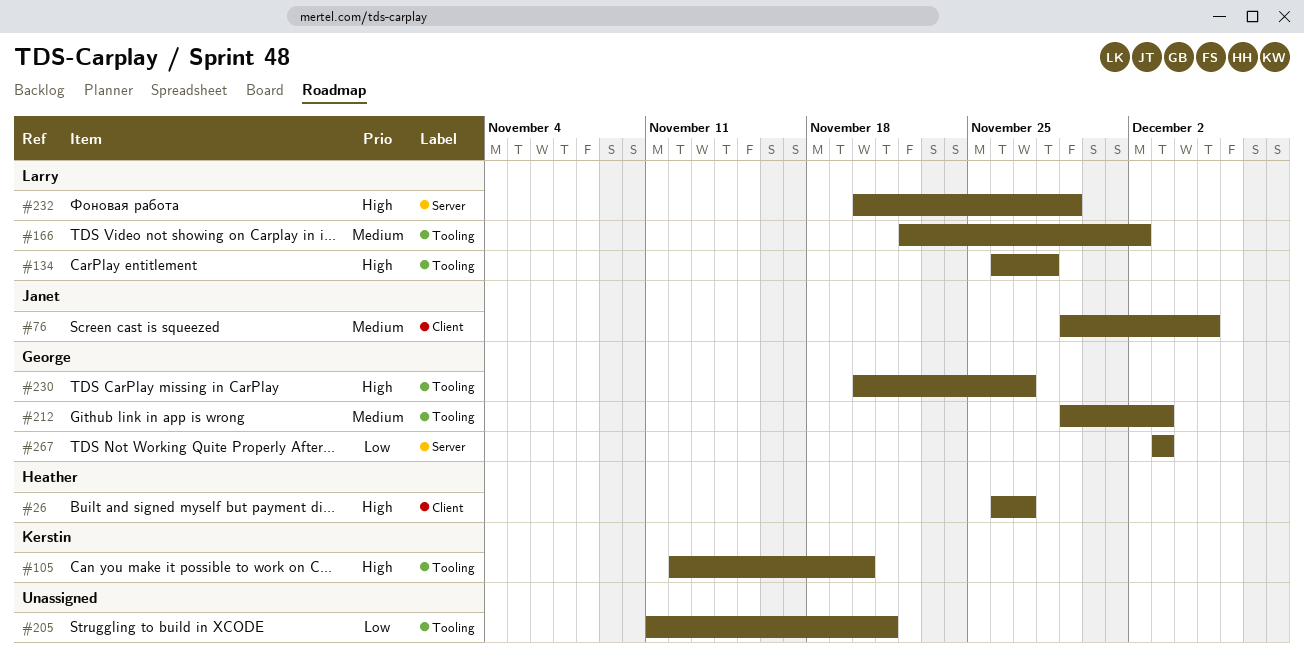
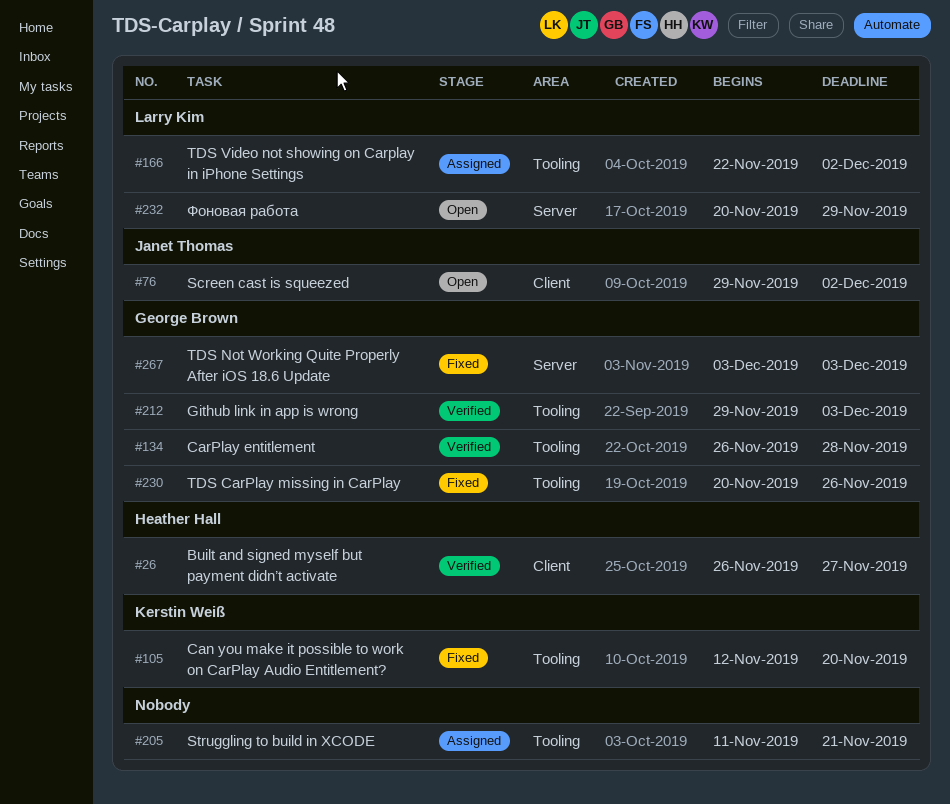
#76, due: Dec 5 -> Dec 2
#134, owner: Larry Kim -> George Brown
#230, due: Nov 27 -> Nov 26

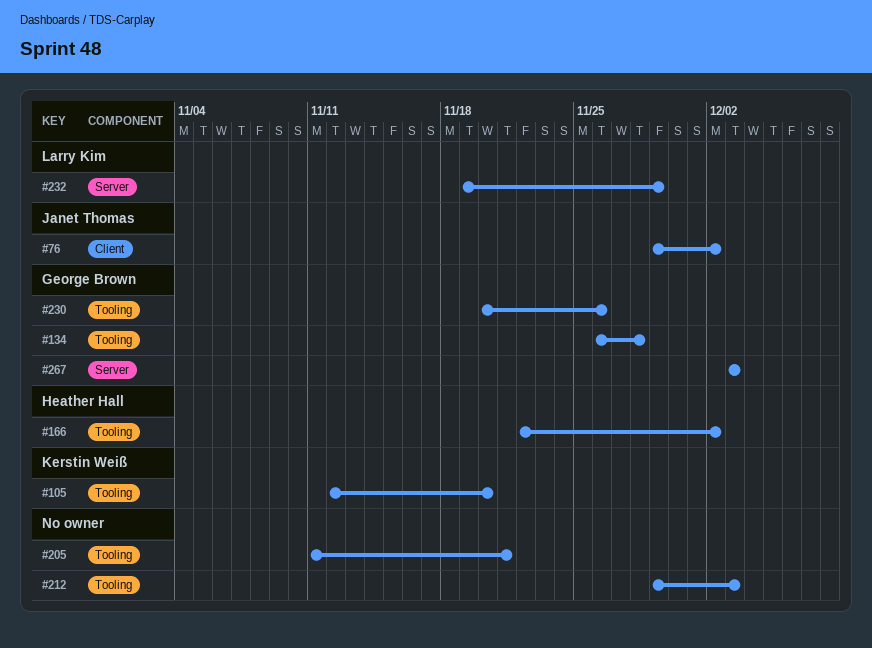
#26: present -> none
#166, owner: Larry Kim -> Heather Hall
#212, owner: George Brown -> none
#232, start: Nov 20 -> Nov 19

